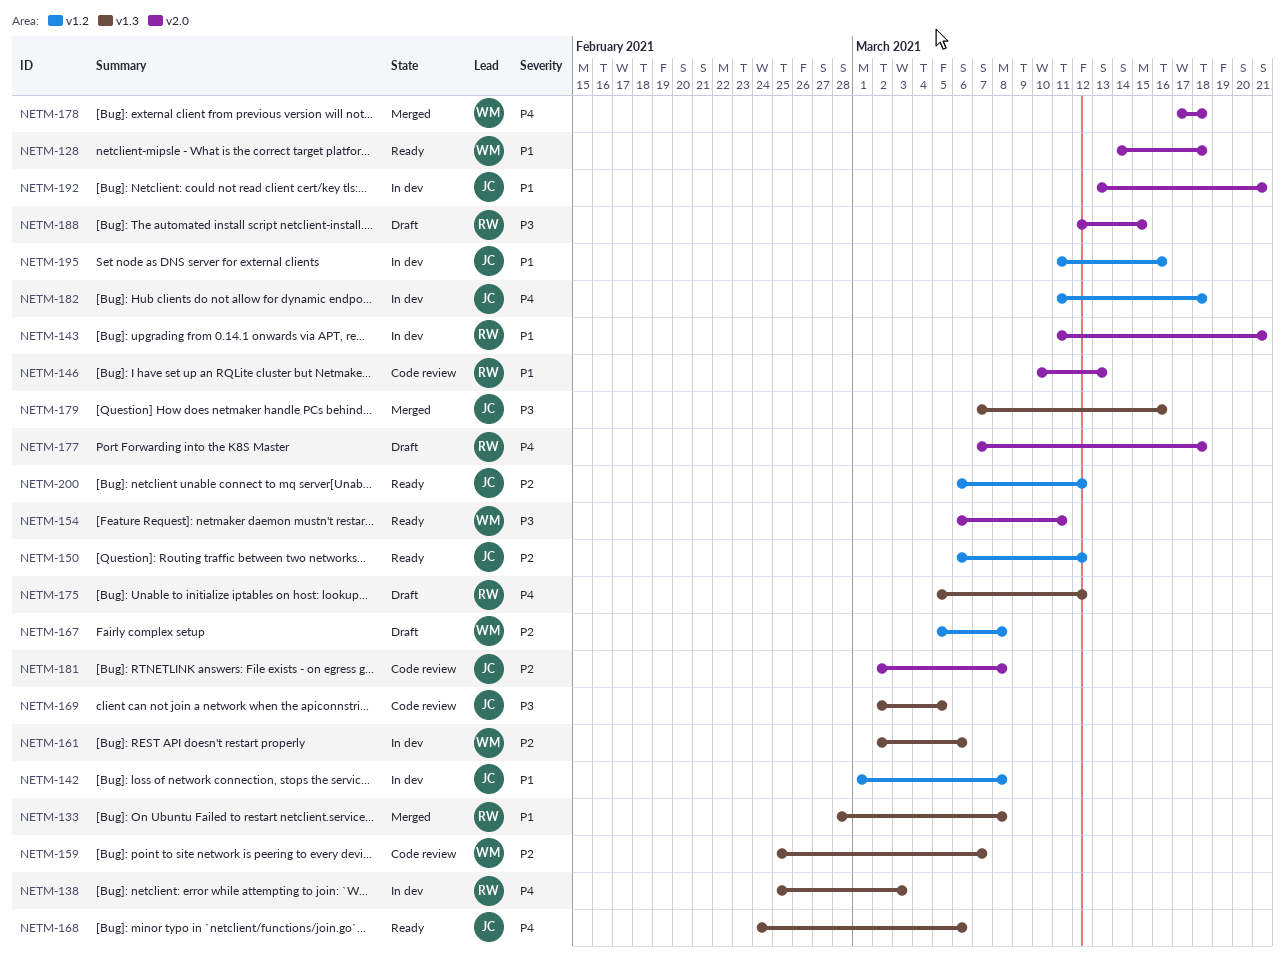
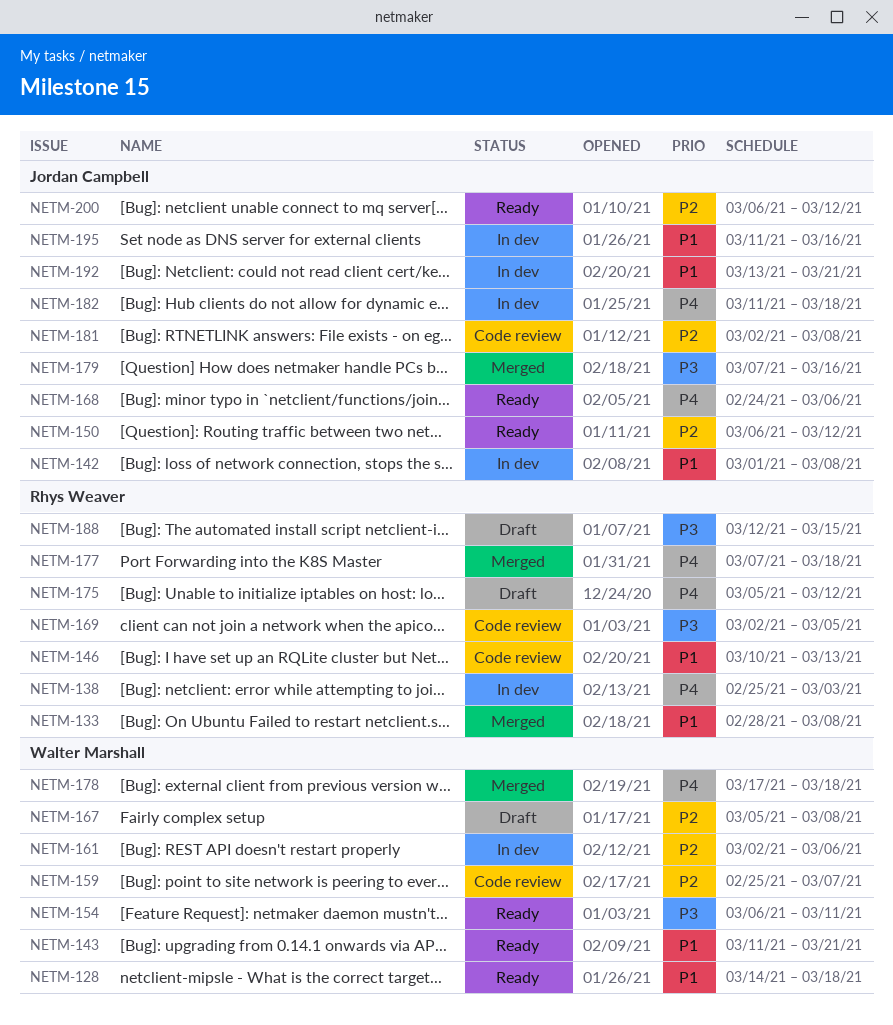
NETM-143, status: In dev -> Ready
NETM-143, owner: Rhys Weaver -> Walter Marshall
NETM-169, owner: Jordan Campbell -> Rhys Weaver
NETM-177, status: Draft -> Merged

